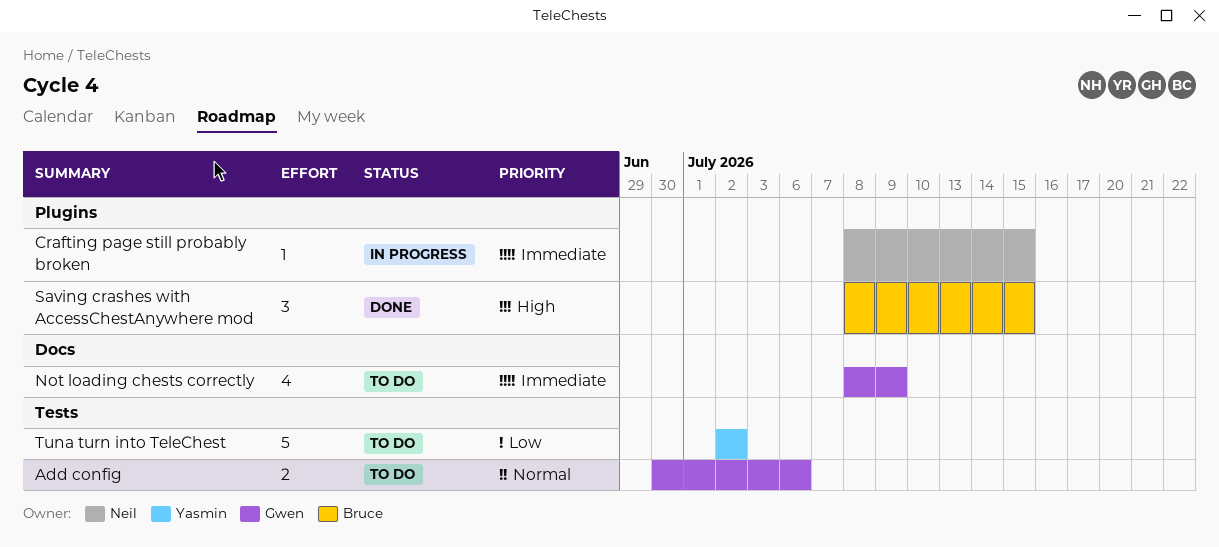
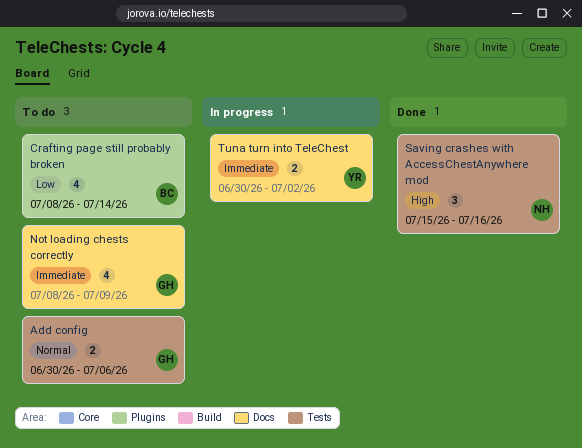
Crafting page still probably broken, status: In progress -> To do
Crafting page still probably broken, owner: Neil -> Bruce
Crafting page still probably broken, priority: Immediate -> Low
Crafting page still probably broken, estimate: 1 -> 4
Crafting page still probably broken, due: Jul 15 -> Jul 14
Saving crashes with AccessChestAnywhere mod, owner: Bruce -> Neil
Saving crashes with AccessChestAnywhere mod, label: Plugins -> Tests
Saving crashes with AccessChestAnywhere mod, start: Jul 8 -> Jul 15
Saving crashes with AccessChestAnywhere mod, due: Jul 15 -> Jul 16
Tuna turn into TeleChest, status: To do -> In progress
Tuna turn into TeleChest, priority: Low -> Immediate
Tuna turn into TeleChest, label: Tests -> Docs
Tuna turn into TeleChest, estimate: 5 -> 2
Tuna turn into TeleChest, start: Jul 2 -> Jun 30

